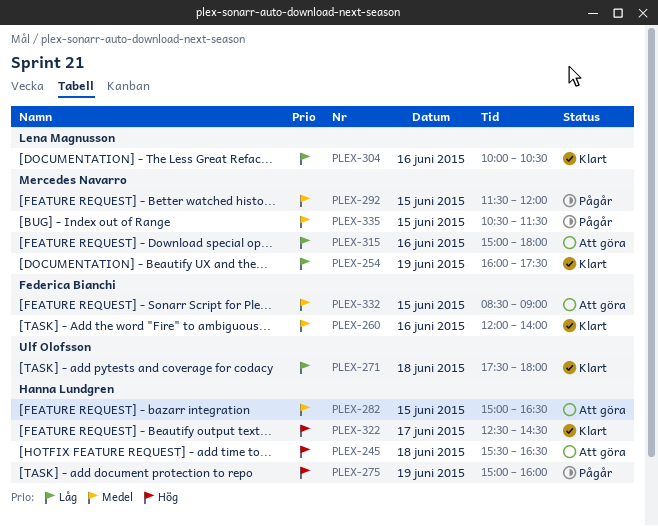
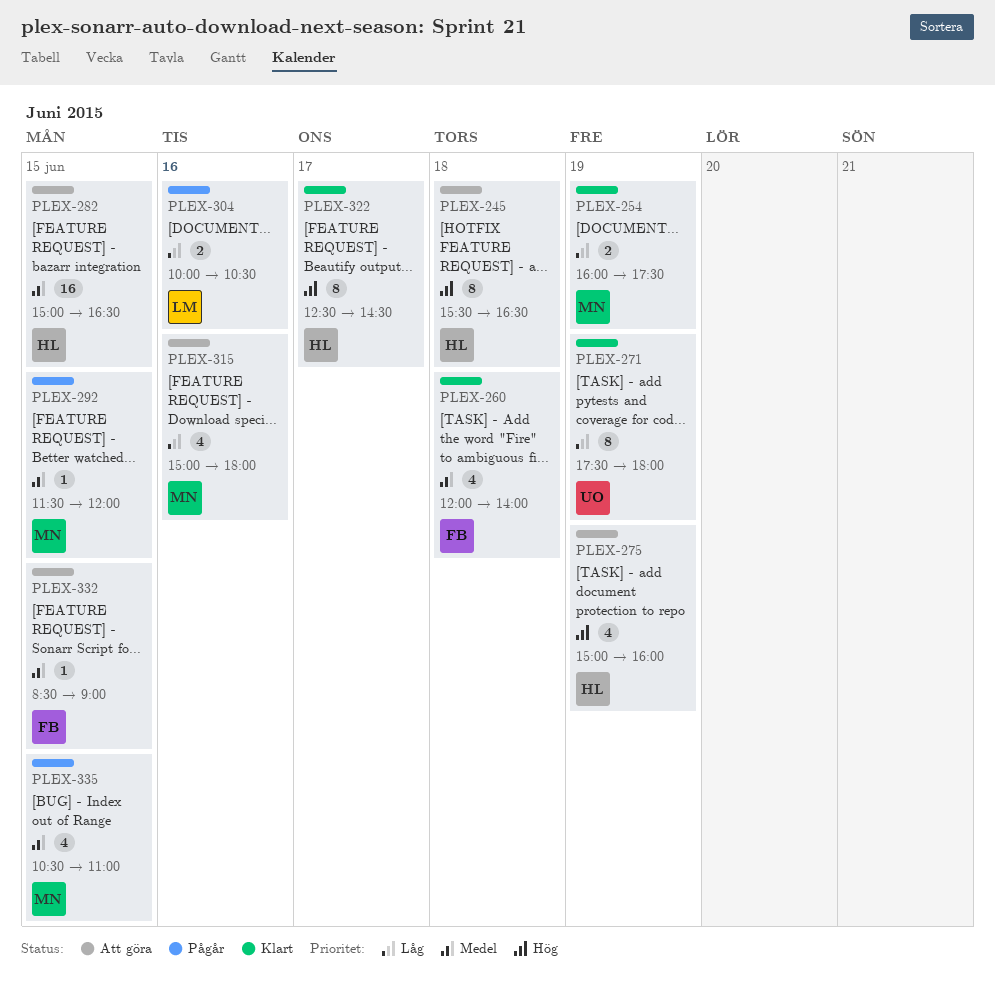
PLEX-260, day: Jun 16 -> Jun 18
PLEX-271, day: Jun 18 -> Jun 19
PLEX-275, status: Pågår -> Att göra
PLEX-304, status: Klart -> Pågår
PLEX-335, ends: 11:30 -> 11:00

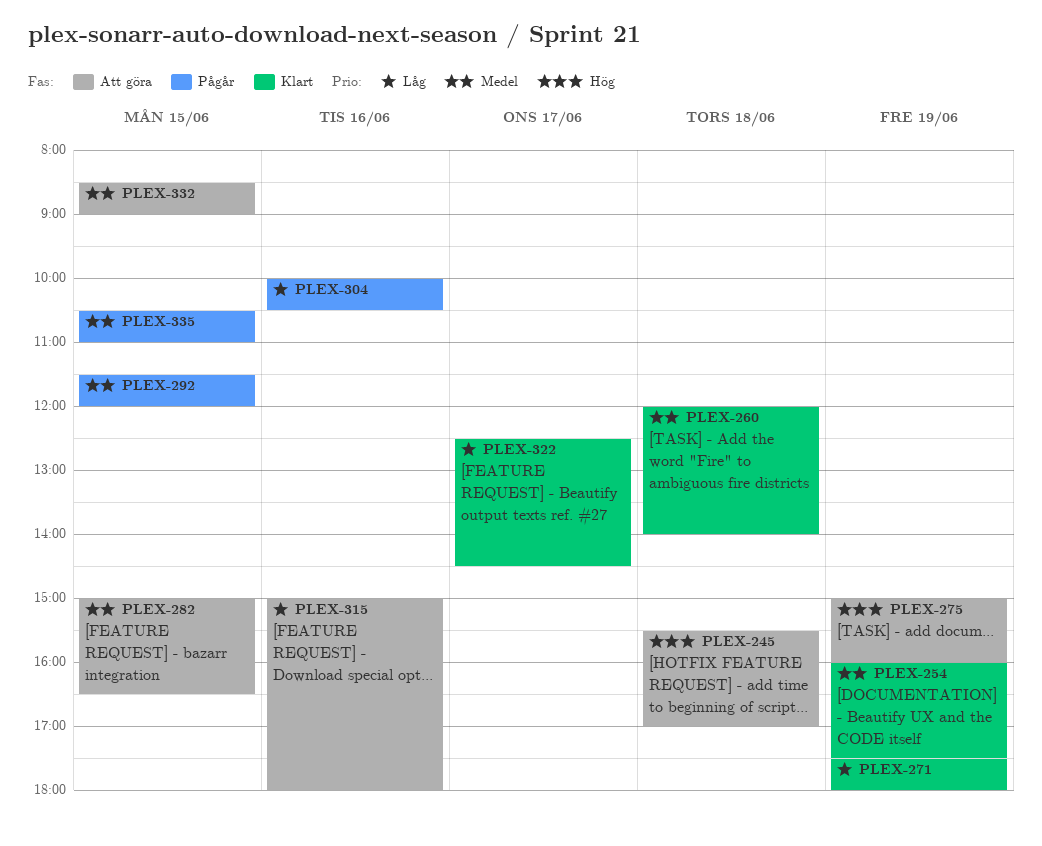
PLEX-245, ends: 16:30 -> 17:00
PLEX-254, priority: Låg -> Medel
PLEX-322, priority: Hög -> Låg

